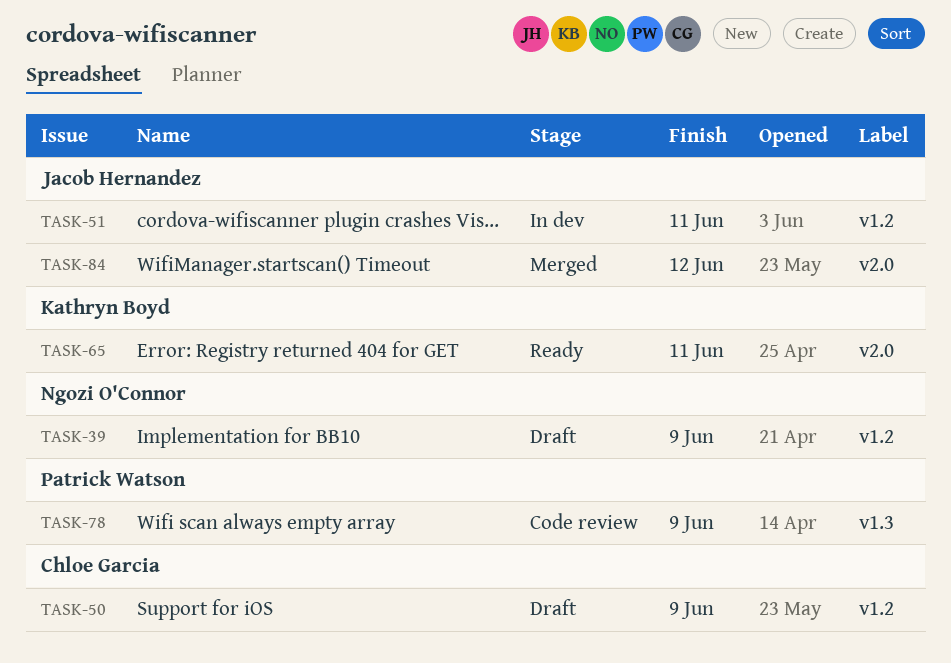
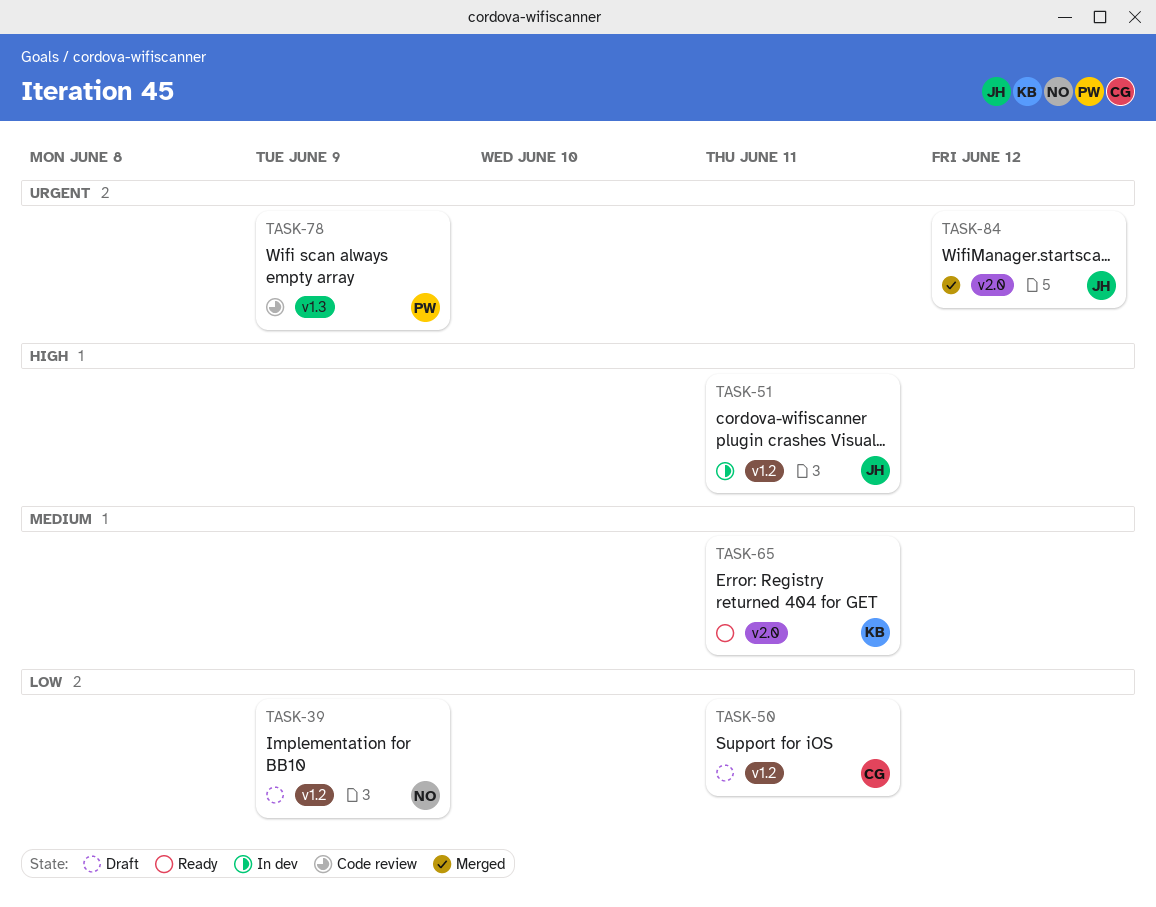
TASK-50, due: Jun 9 -> Jun 11

